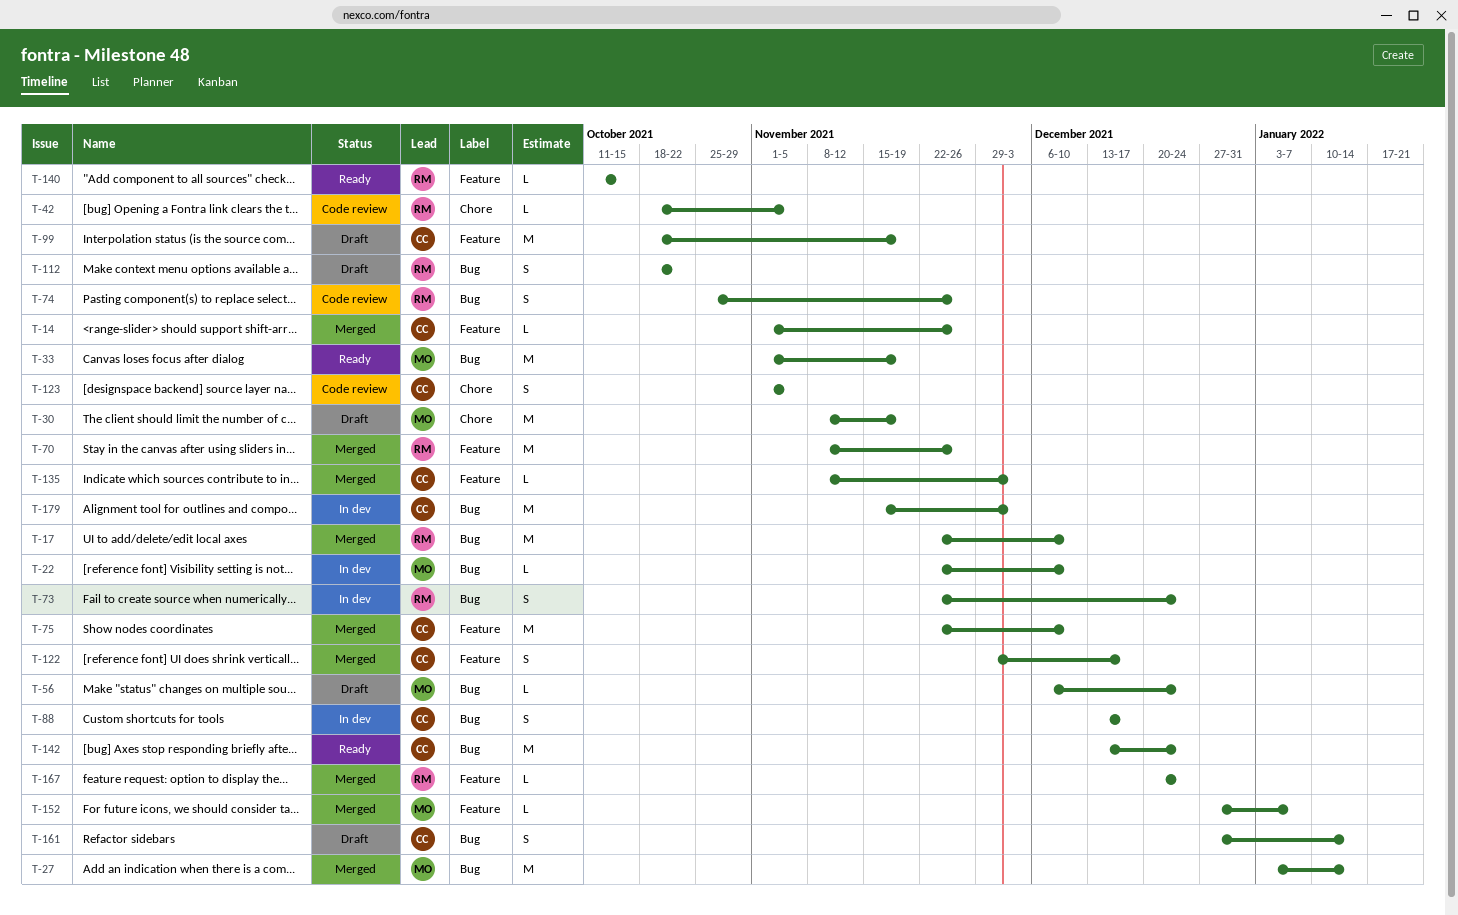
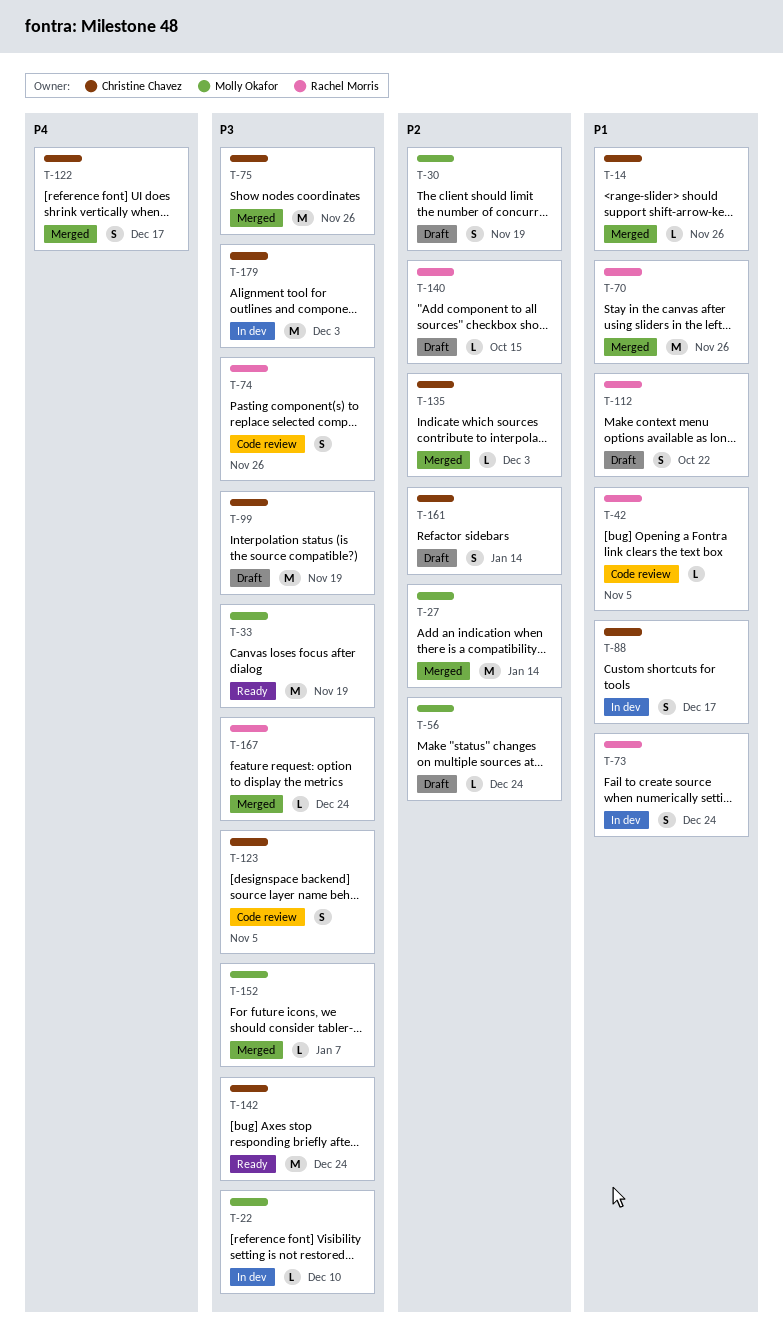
T-17: present -> none
T-30, estimate: M -> S
T-75, due: Dec 10 -> Nov 26
T-140, status: Ready -> Draft

